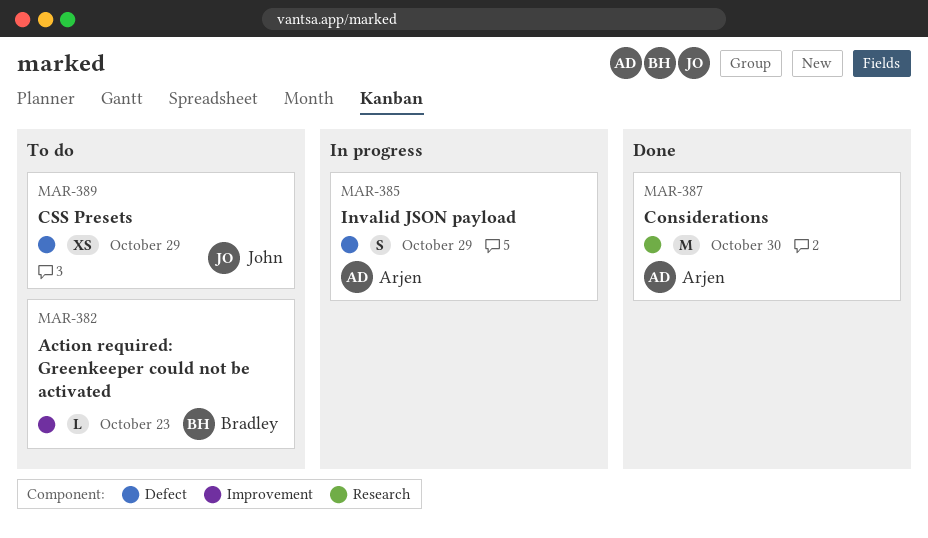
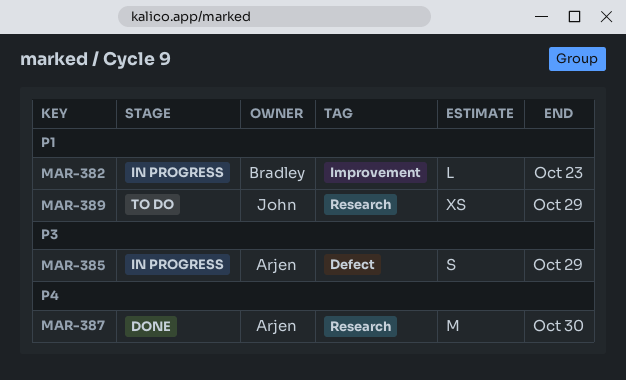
MAR-382, status: To do -> In progress
MAR-389, label: Defect -> Research

